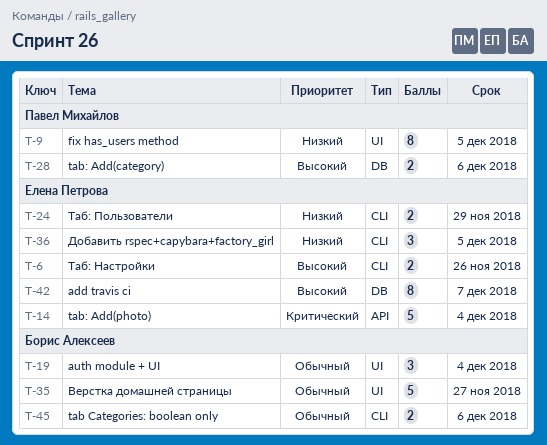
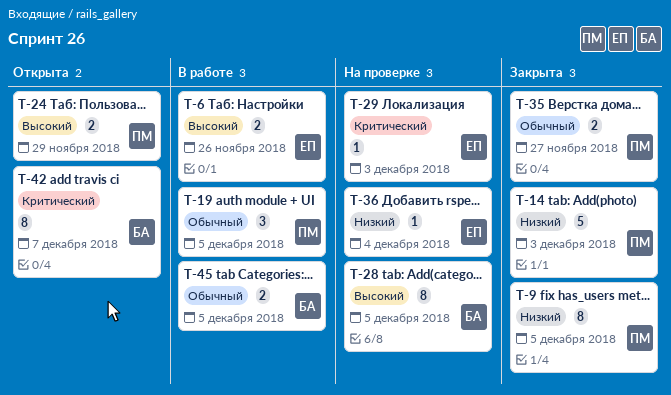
T-14, owner: Елена Петрова -> Павел Михайлов
T-14, priority: Критический -> Низкий
T-14, due: Dec 4 -> Dec 3
T-19, owner: Борис Алексеев -> Павел Михайлов
T-19, due: Dec 4 -> Dec 5
T-24, owner: Елена Петрова -> Павел Михайлов
T-24, priority: Низкий -> Высокий
T-28, owner: Павел Михайлов -> Борис Алексеев
T-28, estimate: 2 -> 8
T-28, due: Dec 6 -> Dec 5
T-29: none -> present
T-35, owner: Борис Алексеев -> Павел Михайлов
T-35, estimate: 5 -> 2
T-36, estimate: 3 -> 1
T-36, due: Dec 5 -> Dec 4
T-42, owner: Елена Петрова -> Борис Алексеев
T-42, priority: Высокий -> Критический
T-45, due: Dec 6 -> Dec 5

